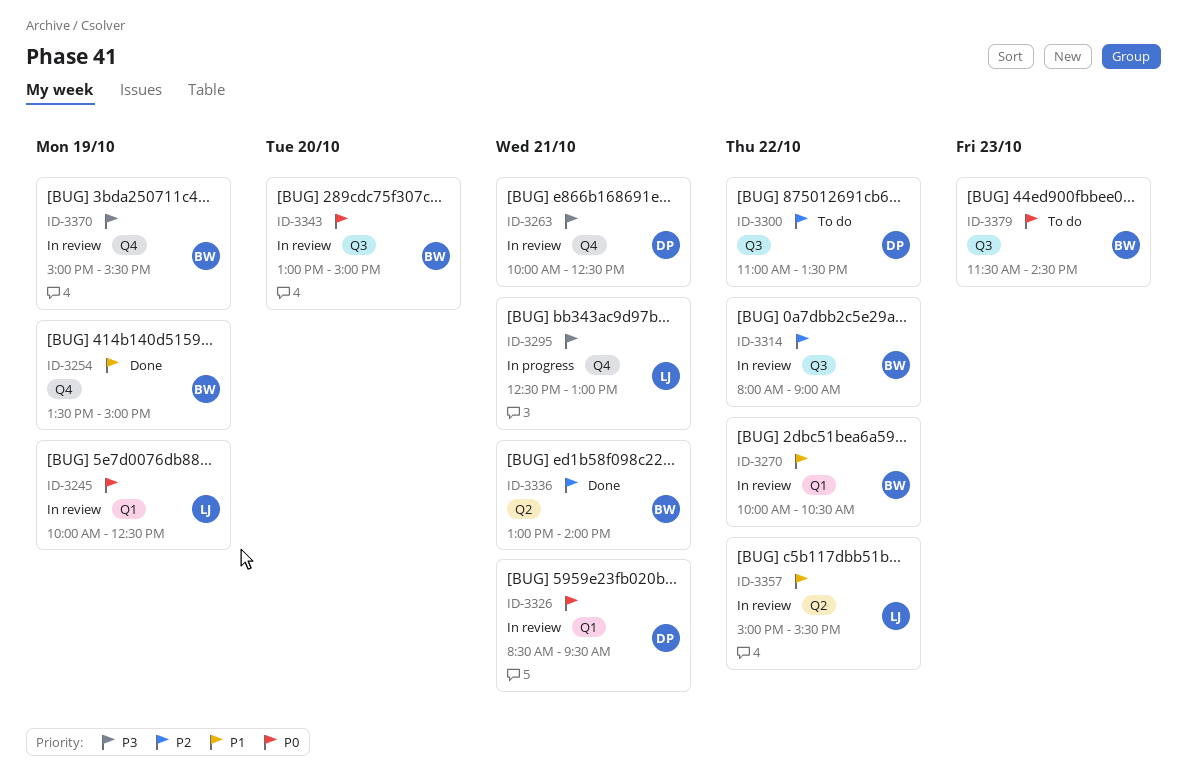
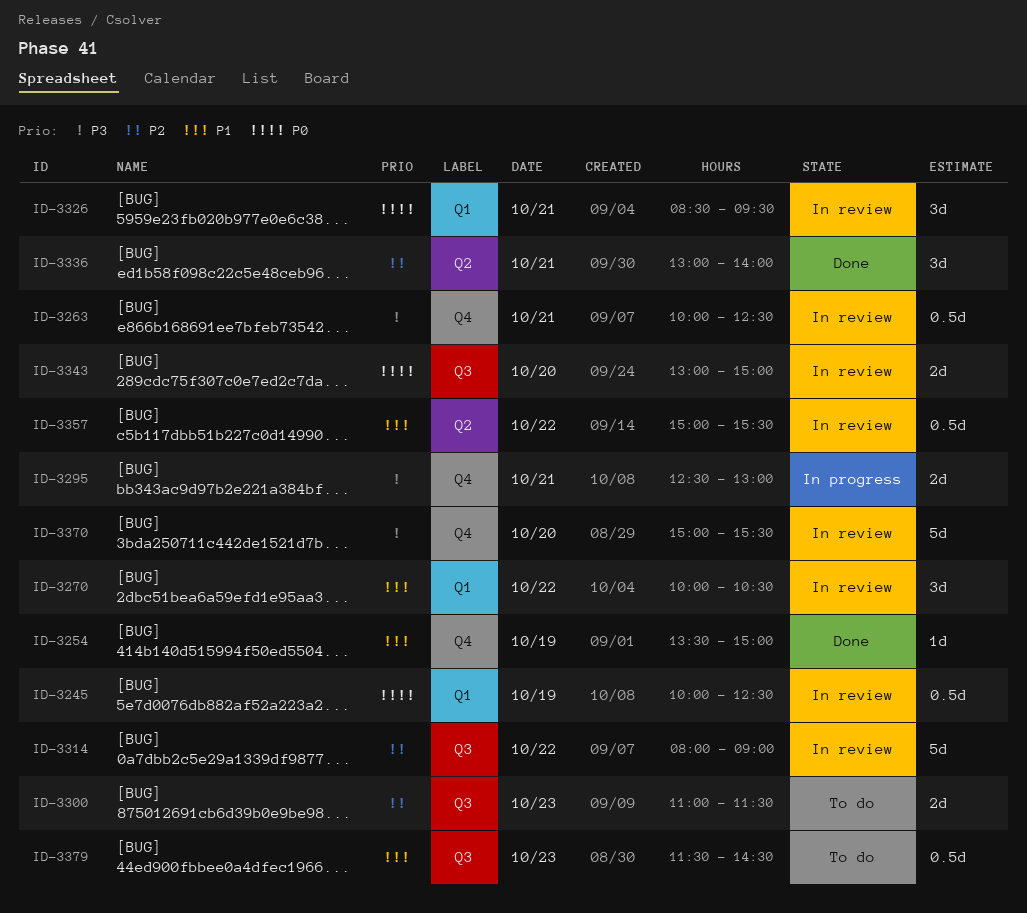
ID-3300, day: Oct 22 -> Oct 23
ID-3300, ends: 13:30 -> 11:30
ID-3370, day: Oct 19 -> Oct 20
ID-3379, priority: P0 -> P1

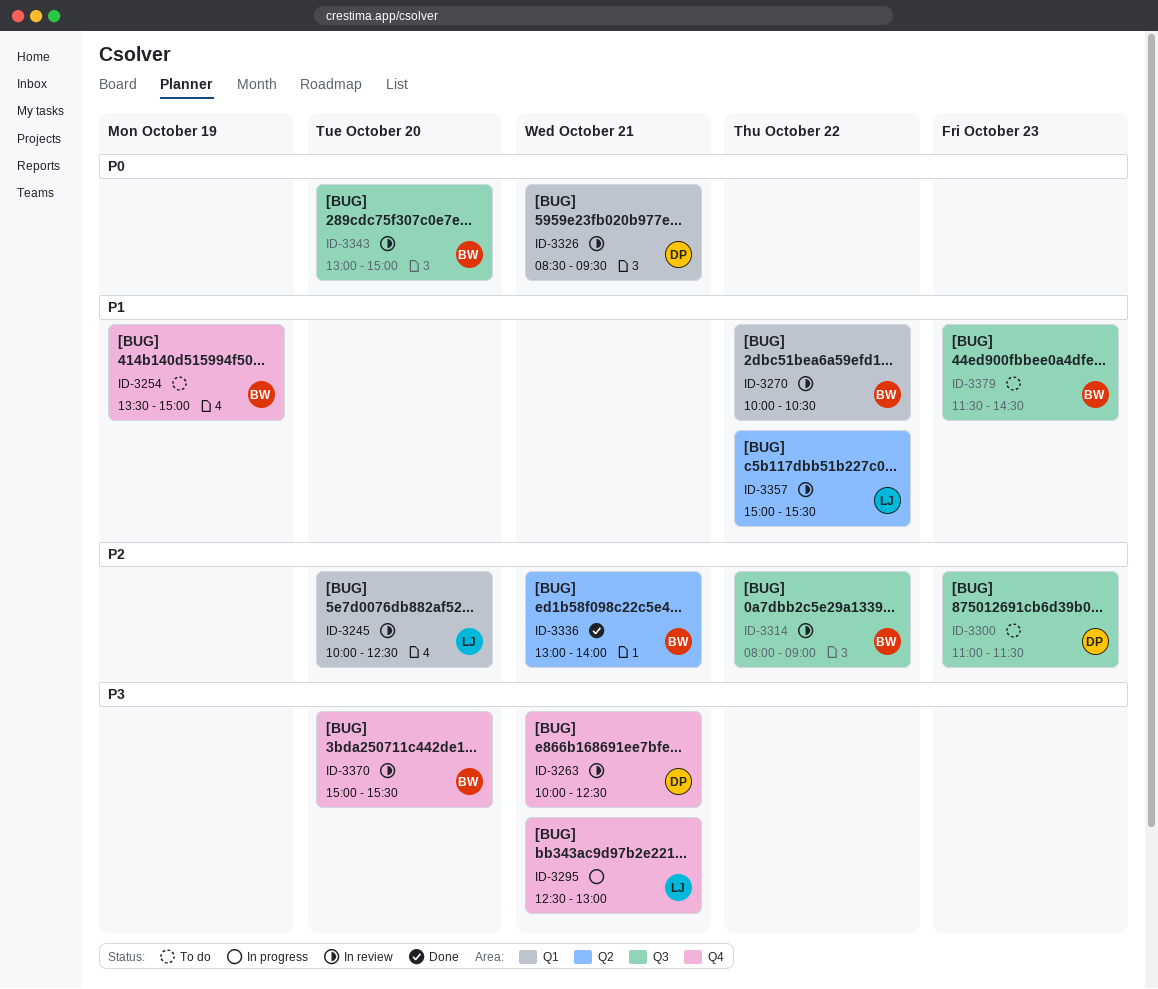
ID-3245, priority: P0 -> P2
ID-3245, day: Oct 19 -> Oct 20
ID-3254, status: Done -> To do

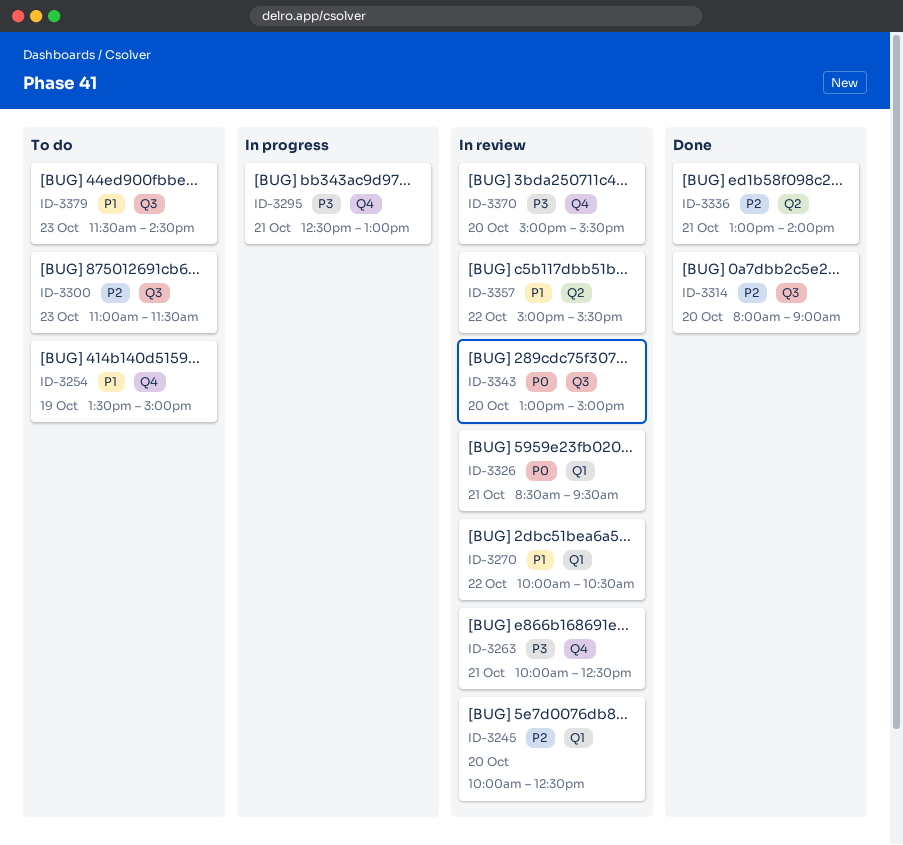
ID-3314, status: In review -> Done
ID-3314, day: Oct 22 -> Oct 20

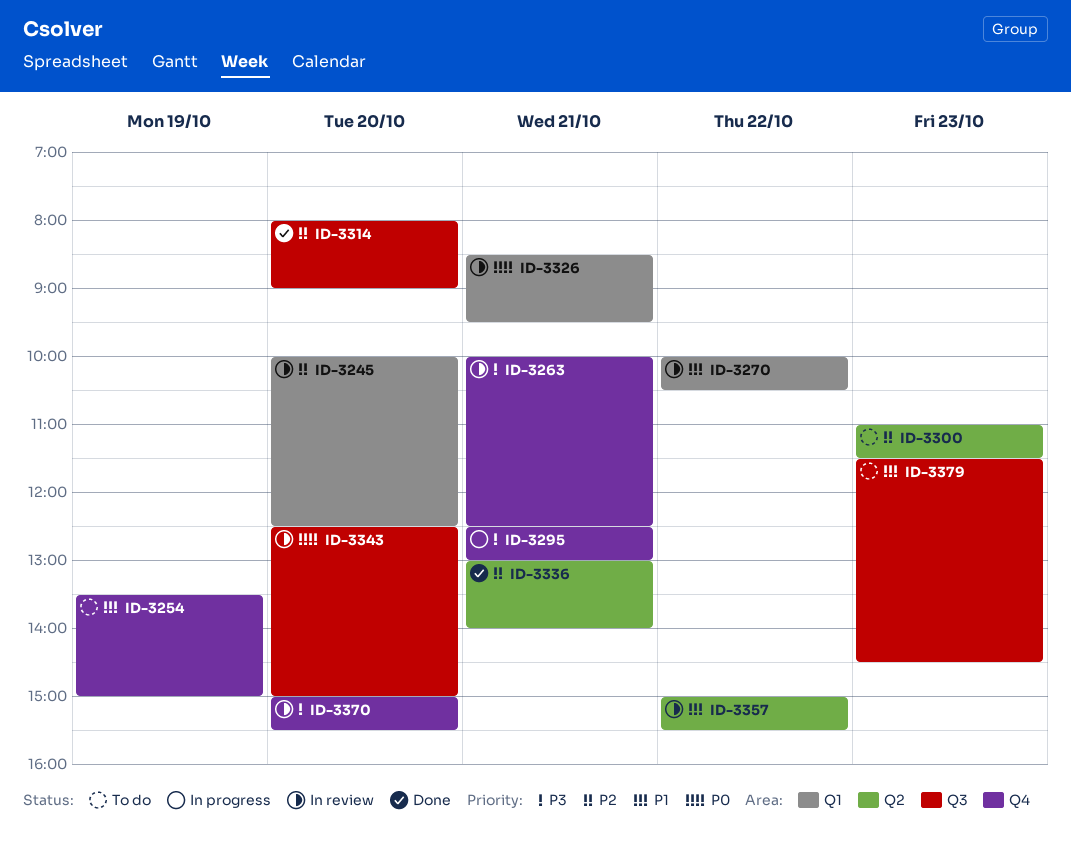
ID-3300, label: Q3 -> Q2
ID-3343, begins: 13:00 -> 12:30

